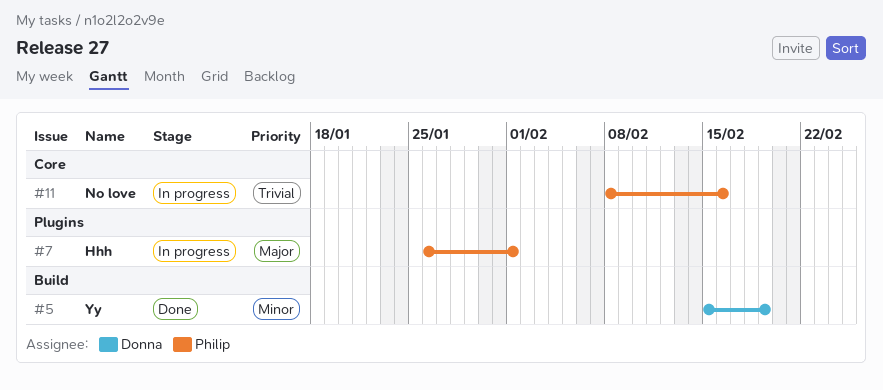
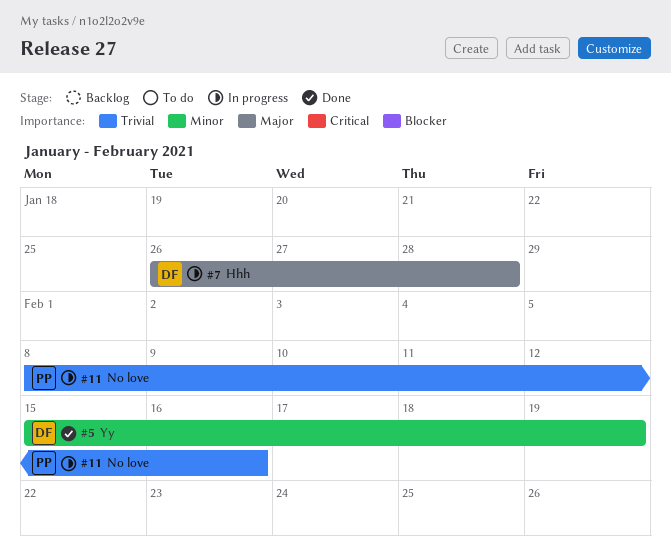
#7, owner: Philip -> Donna
#7, due: Feb 1 -> Jan 28

